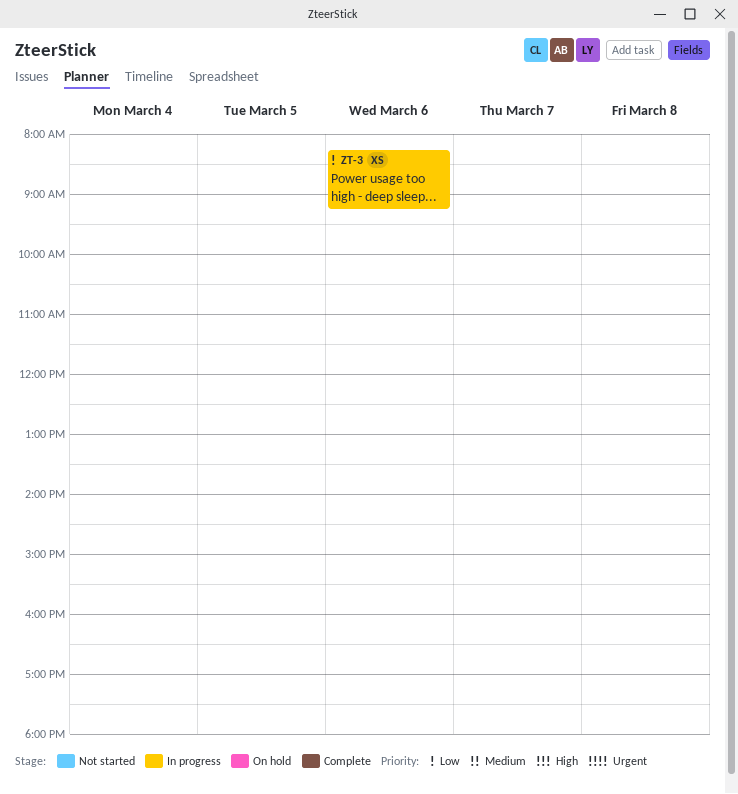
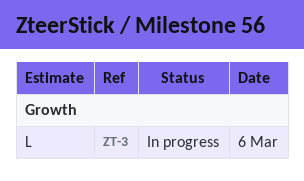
ZT-3, estimate: XS -> L

